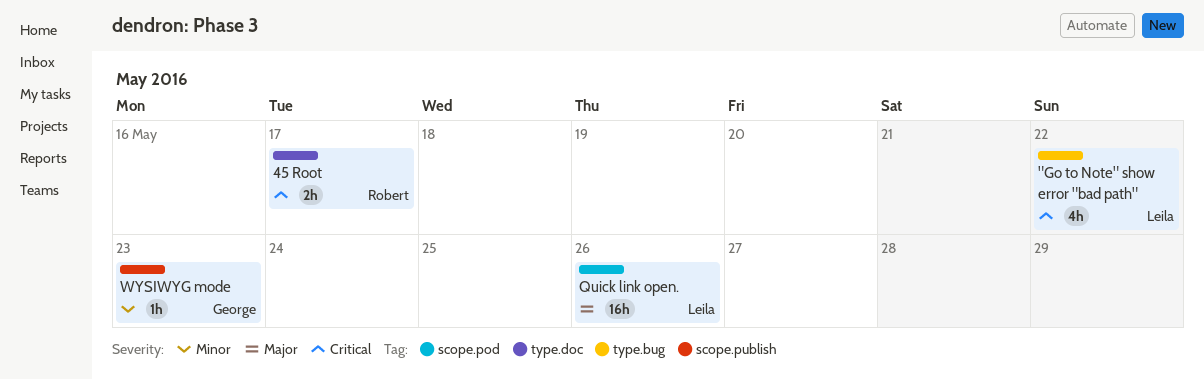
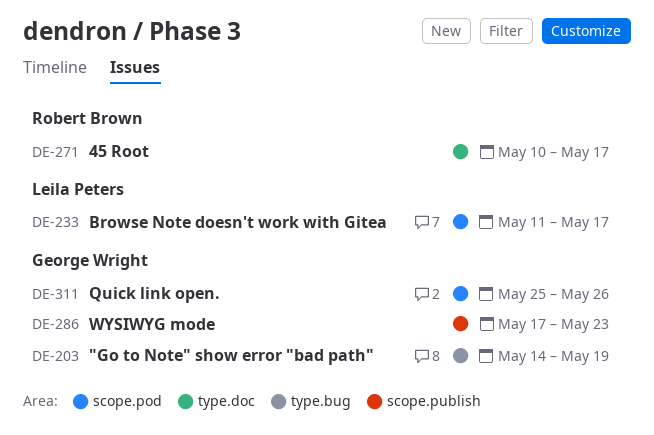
"Go to Note" show error "bad path", owner: Leila Peters -> George Wright
"Go to Note" show error "bad path", due: May 22 -> May 19
Browse Note doesn't work with Gitea: none -> present
Quick link open., owner: Leila Peters -> George Wright

